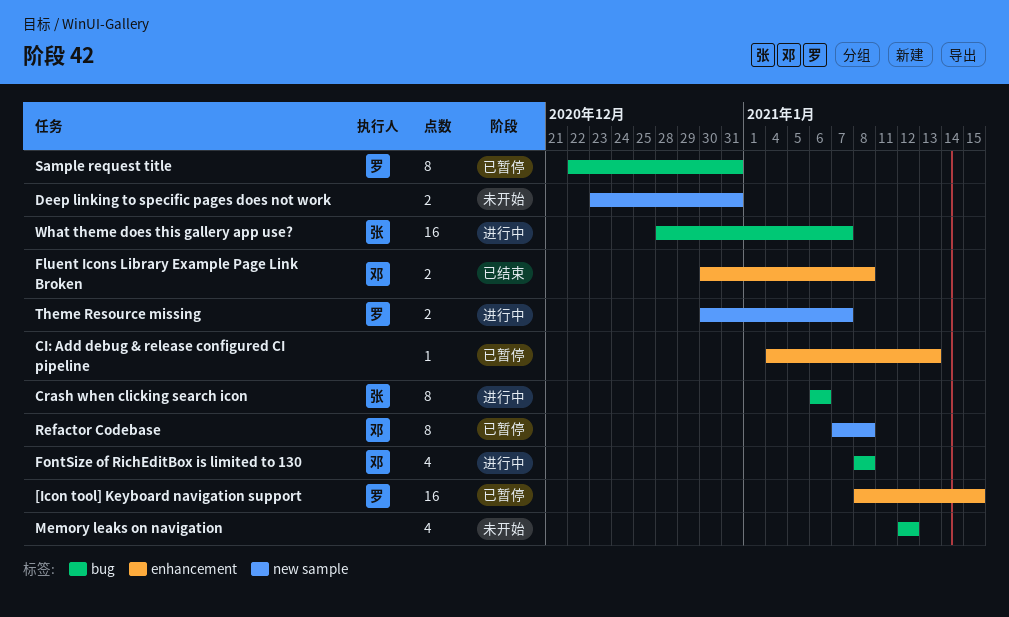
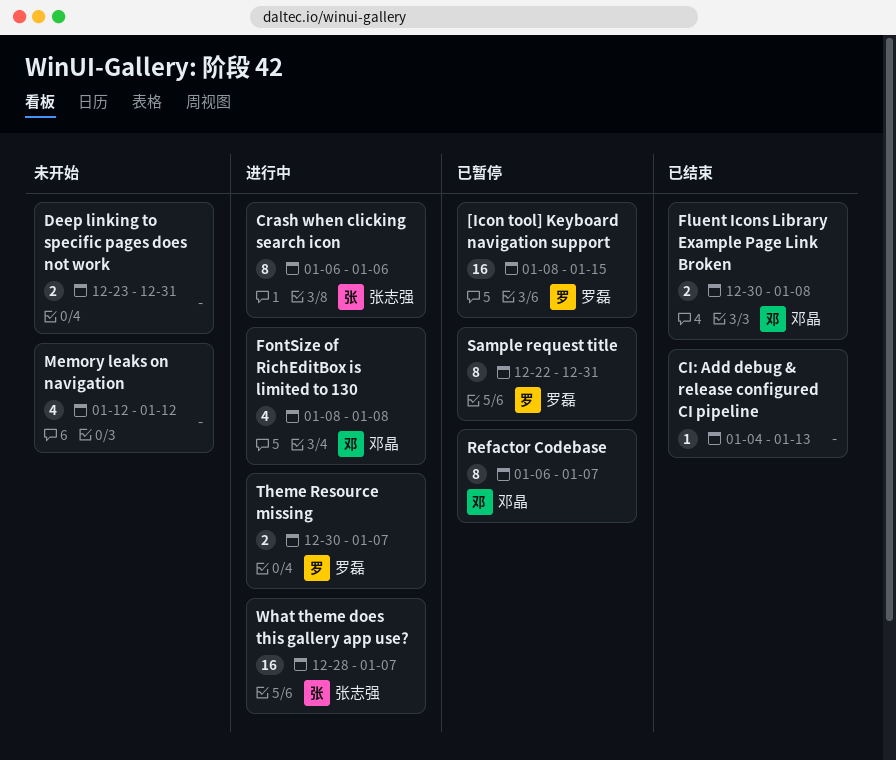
CI: Add debug & release configured CI pipeline, status: 已暂停 -> 已结束
Refactor Codebase, start: Jan 7 -> Jan 6
Refactor Codebase, due: Jan 8 -> Jan 7

